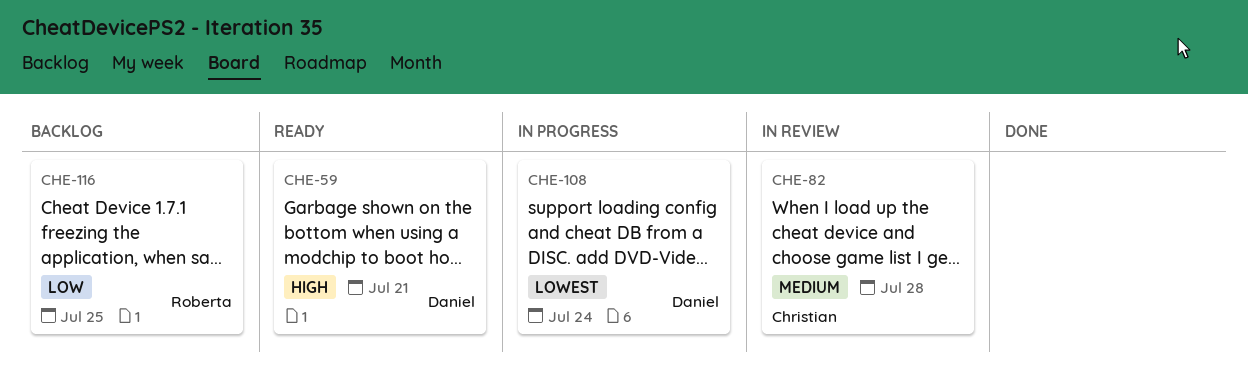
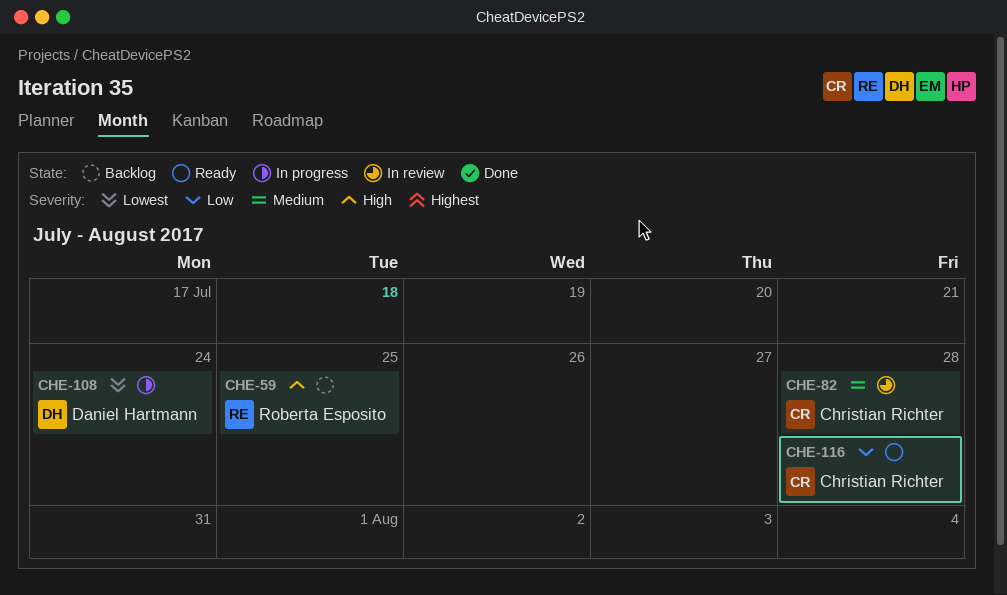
CHE-59, status: Ready -> Backlog
CHE-59, owner: Daniel Hartmann -> Roberta Esposito
CHE-59, due: Jul 21 -> Jul 25
CHE-116, status: Backlog -> Ready
CHE-116, owner: Roberta Esposito -> Christian Richter
CHE-116, due: Jul 25 -> Jul 28

